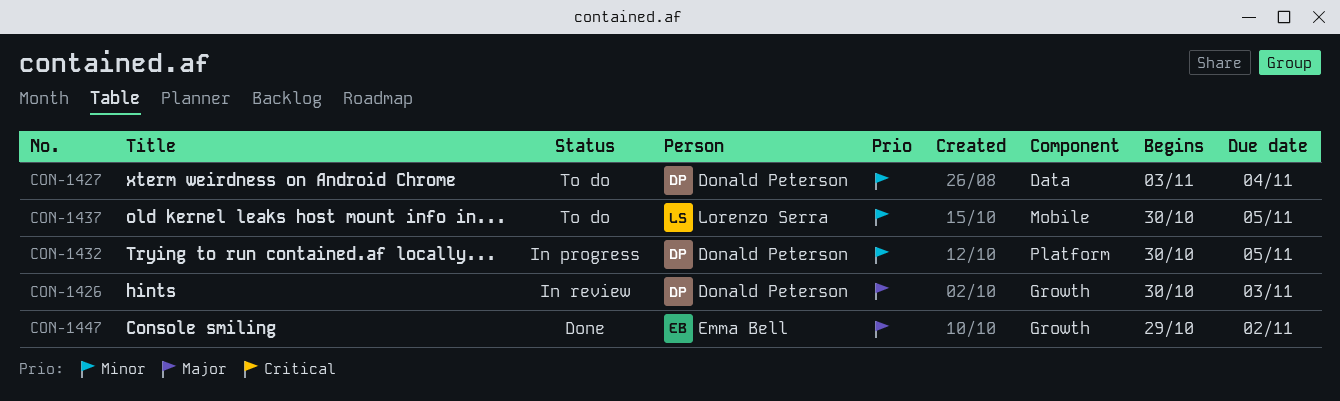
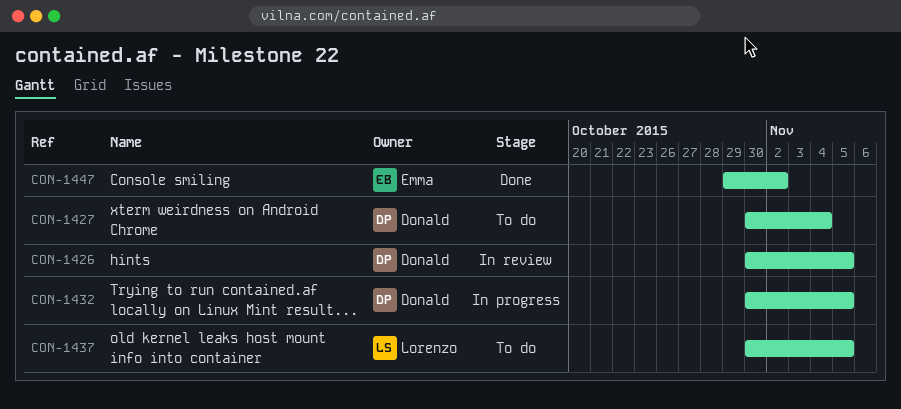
CON-1426, due: Nov 3 -> Nov 5
CON-1427, start: Nov 3 -> Oct 30

